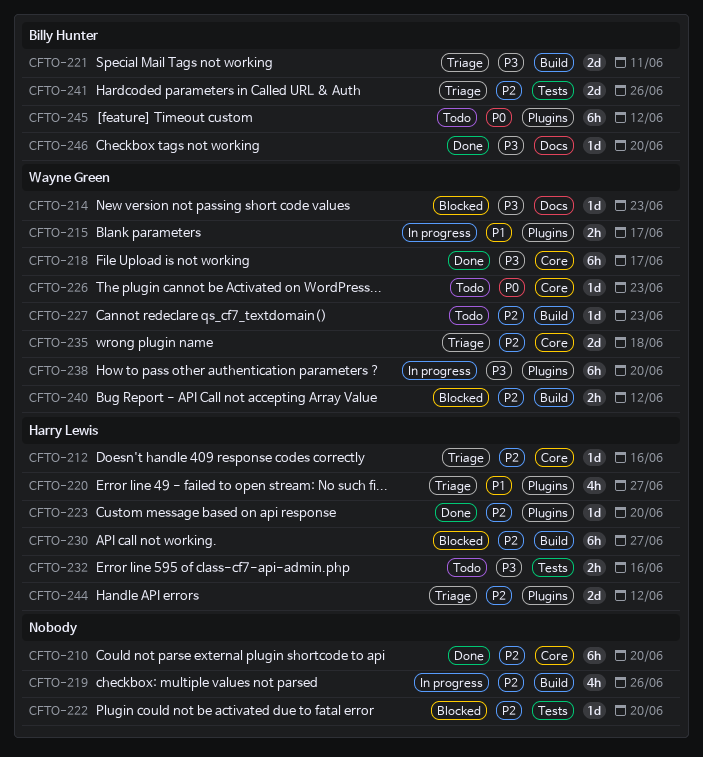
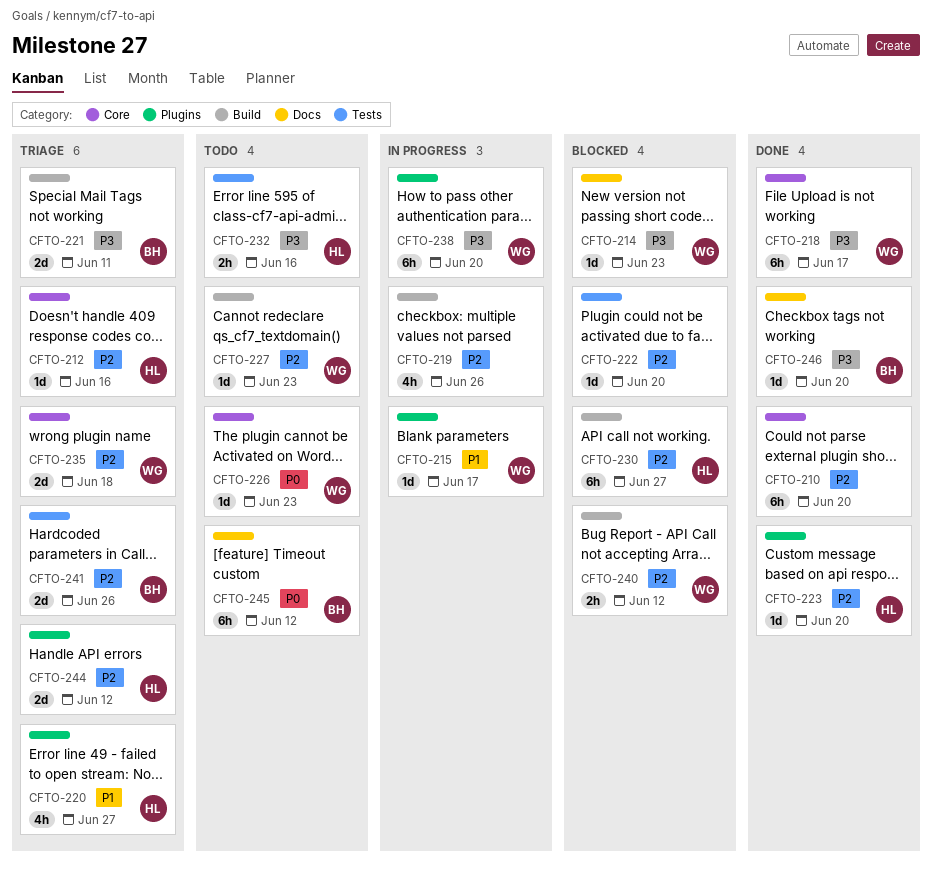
CFTO-215, estimate: 2h -> 1d
CFTO-245, label: Plugins -> Docs

